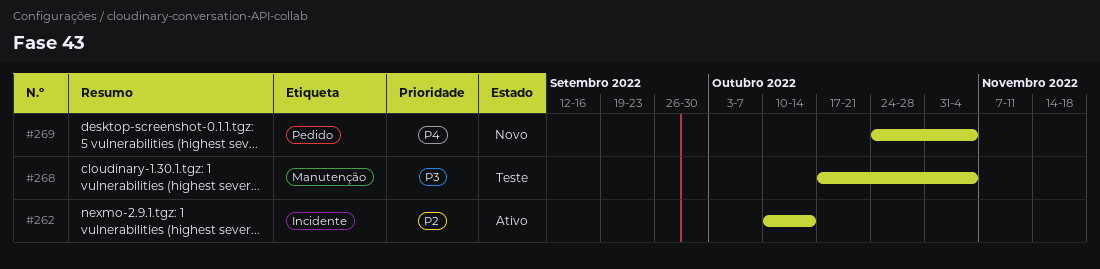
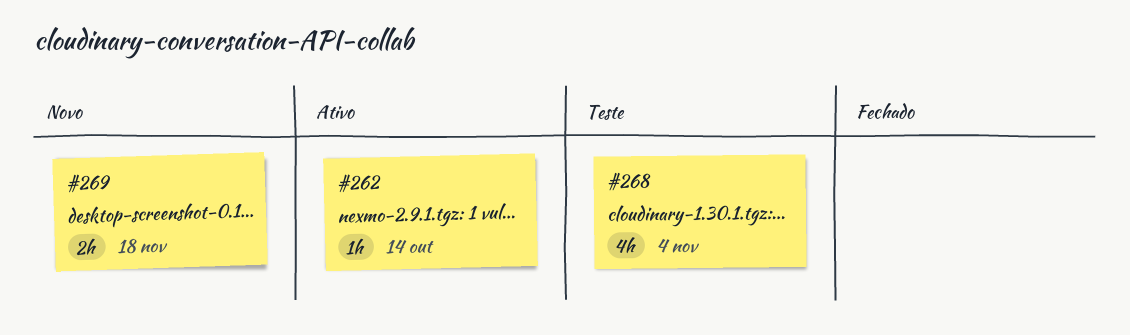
#269, due: Nov 4 -> Nov 18

